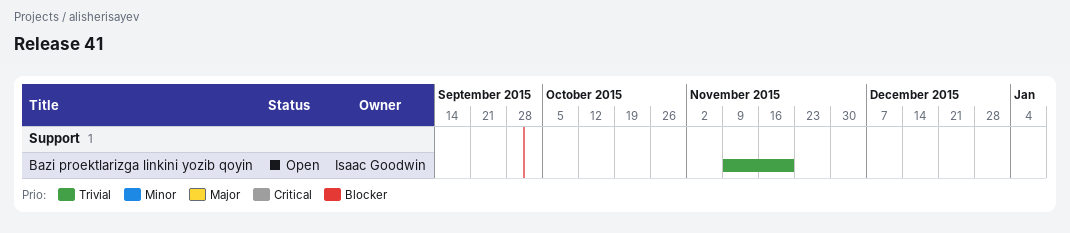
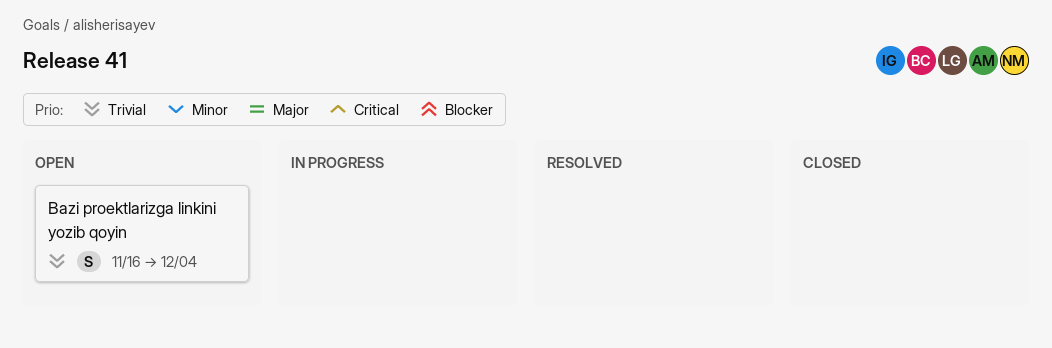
Bazi proektlarizga linkini yozib qoyin, start: Nov 9 -> Nov 16
Bazi proektlarizga linkini yozib qoyin, due: Nov 20 -> Dec 4

